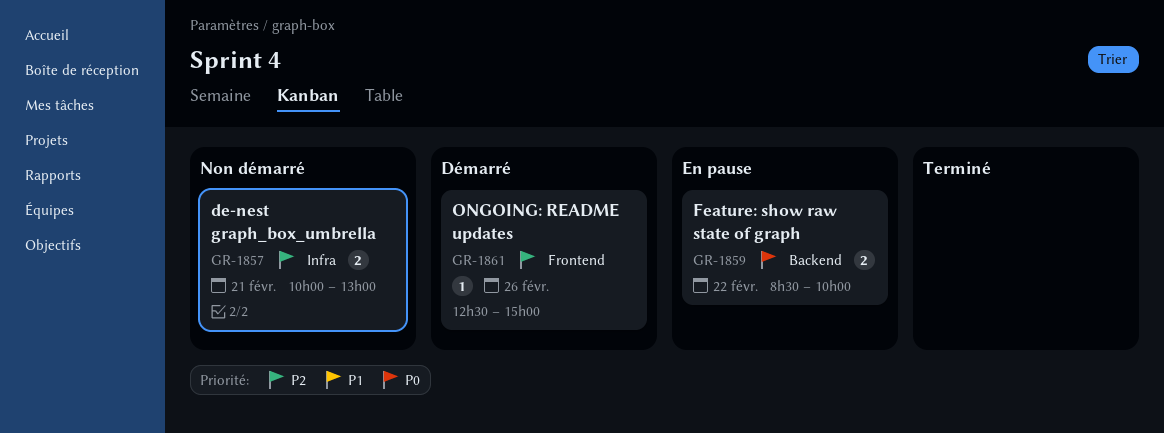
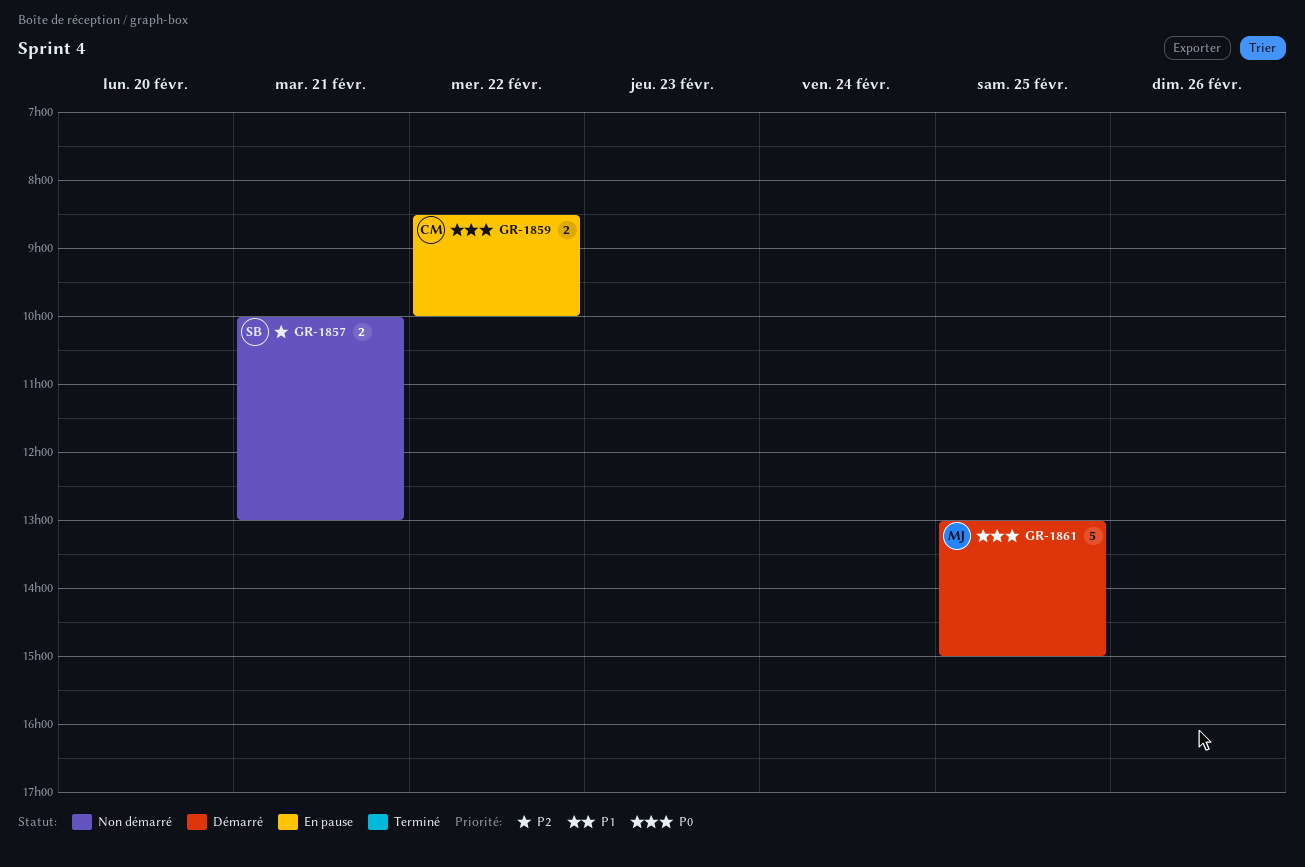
GR-1861, priority: P2 -> P0
GR-1861, estimate: 1 -> 5
GR-1861, day: Feb 26 -> Feb 25
GR-1861, begins: 12:30 -> 13:00

